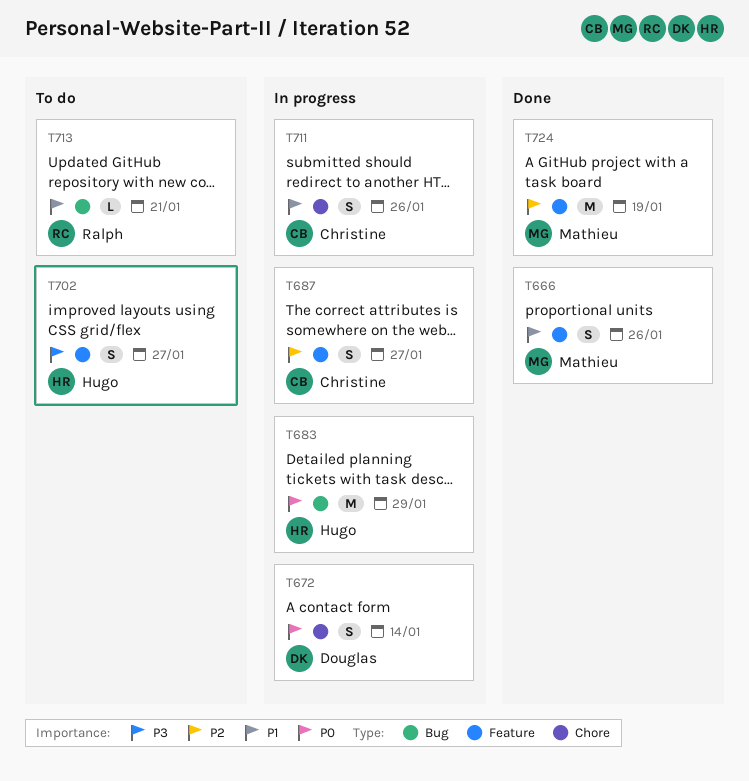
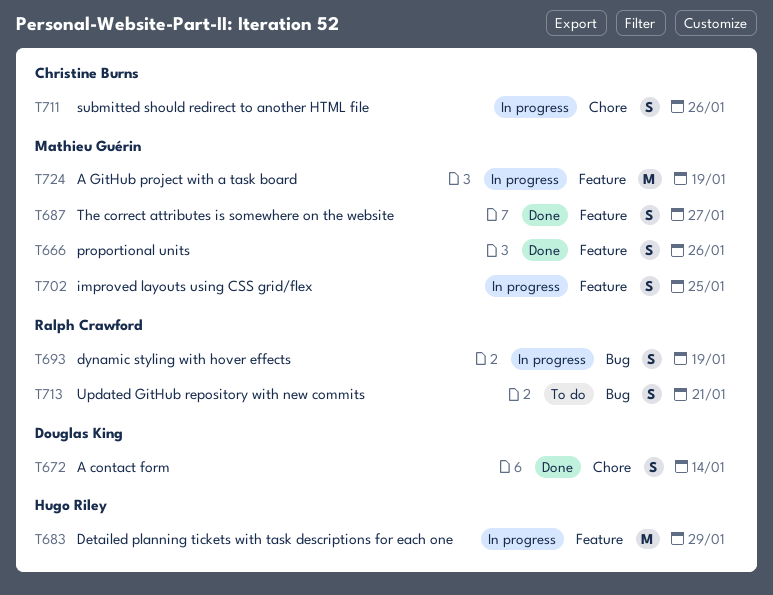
T672, status: In progress -> Done
T683, label: Bug -> Feature
T687, status: In progress -> Done
T687, owner: Christine Burns -> Mathieu Guérin
T693: none -> present
T702, status: To do -> In progress
T702, owner: Hugo Riley -> Mathieu Guérin
T702, due: Jan 27 -> Jan 25
T713, estimate: L -> S
T724, status: Done -> In progress

